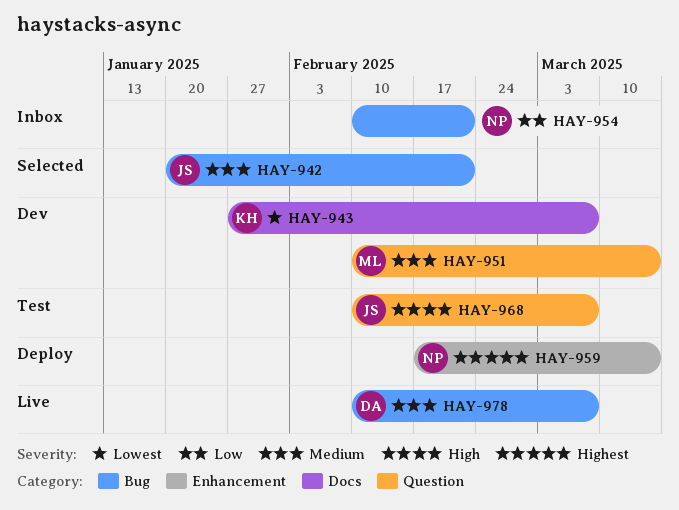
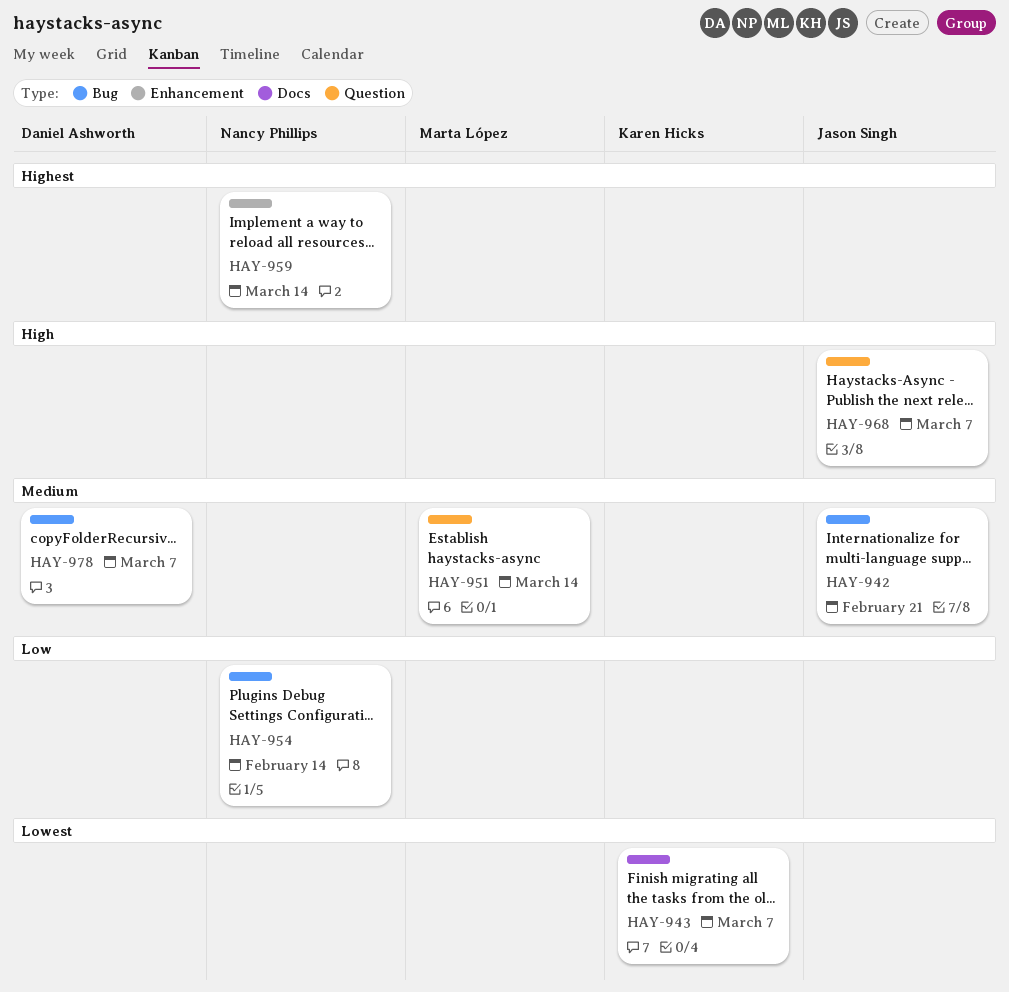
HAY-954, due: Feb 21 -> Feb 14

